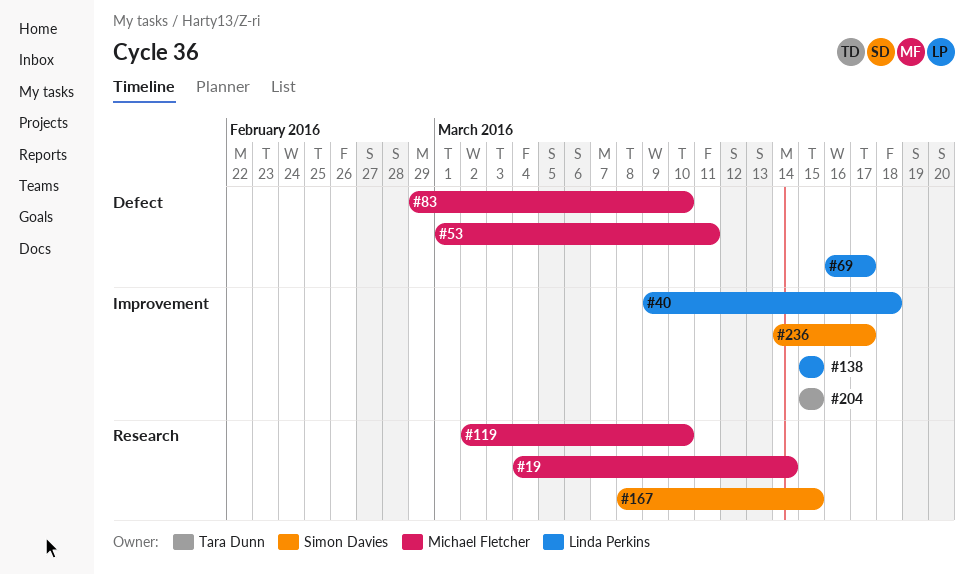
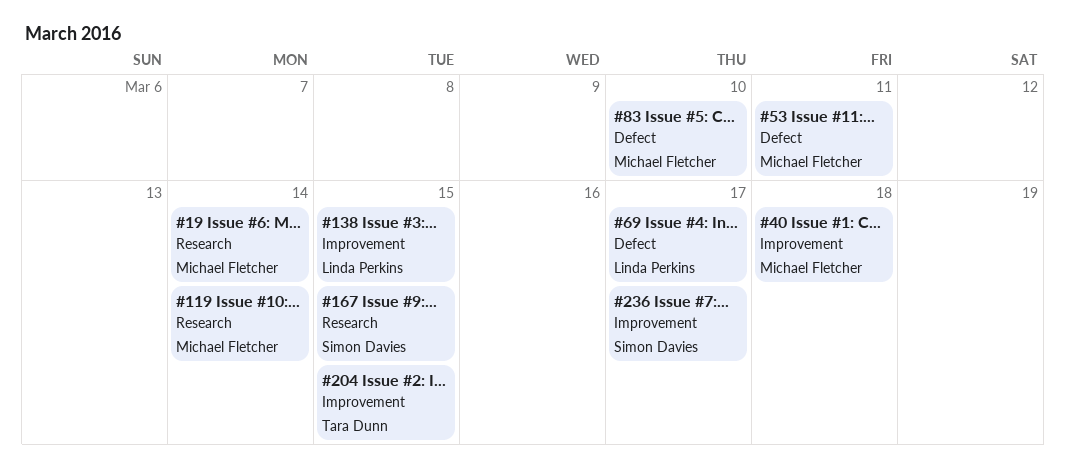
#40, owner: Linda Perkins -> Michael Fletcher
#119, due: Mar 10 -> Mar 14

